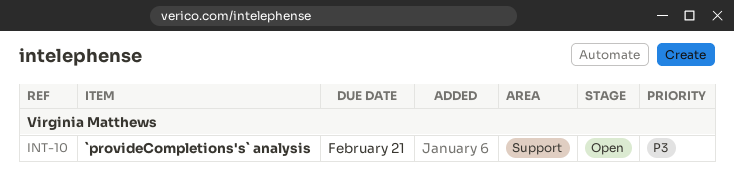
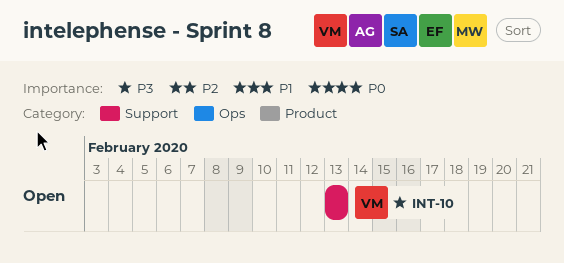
INT-10, due: Feb 21 -> Feb 13

